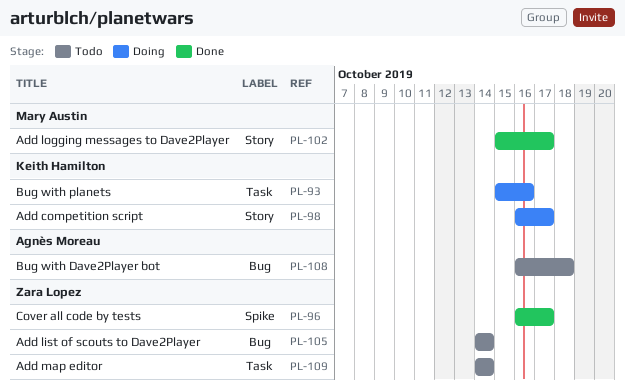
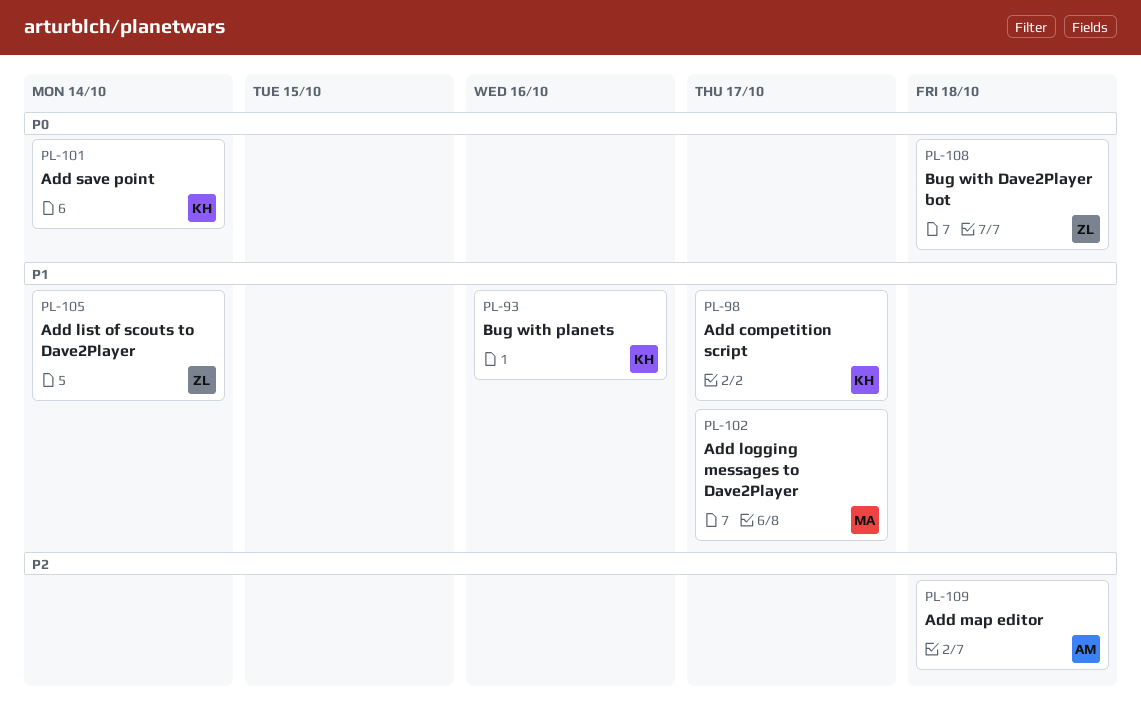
PL-96: present -> none
PL-101: none -> present
PL-108, owner: Agnès Moreau -> Zara Lopez
PL-109, owner: Zara Lopez -> Agnès Moreau
PL-109, due: Oct 14 -> Oct 18

